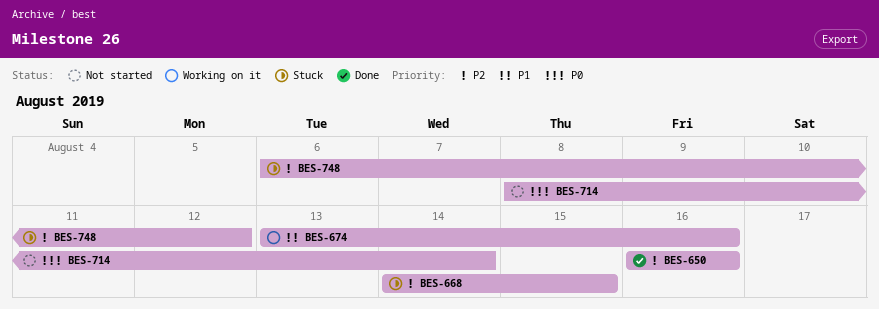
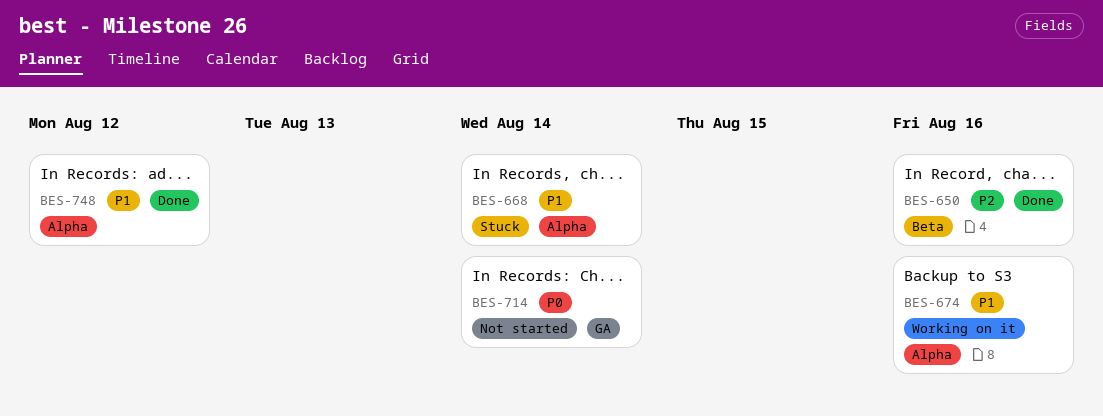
BES-668, priority: P2 -> P1
BES-668, due: Aug 15 -> Aug 14
BES-748, status: Stuck -> Done
BES-748, priority: P2 -> P1

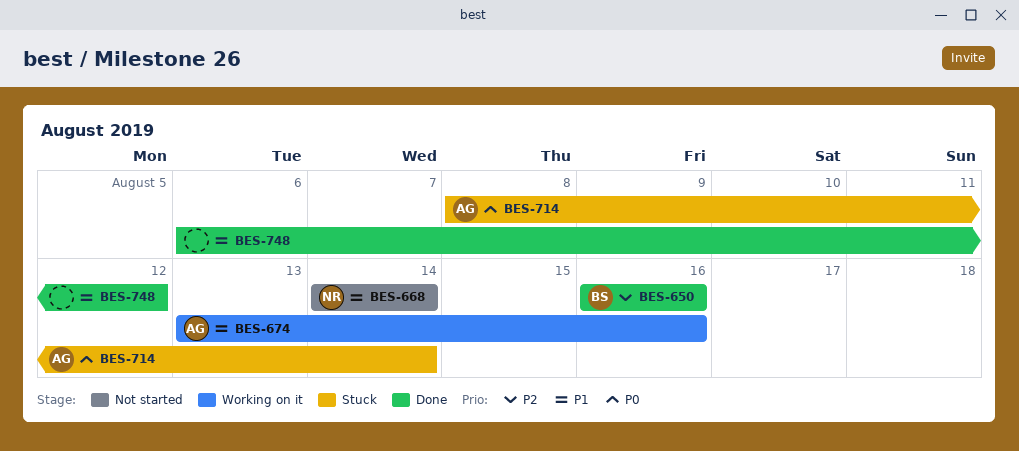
BES-668, status: Stuck -> Not started
BES-714, status: Not started -> Stuck

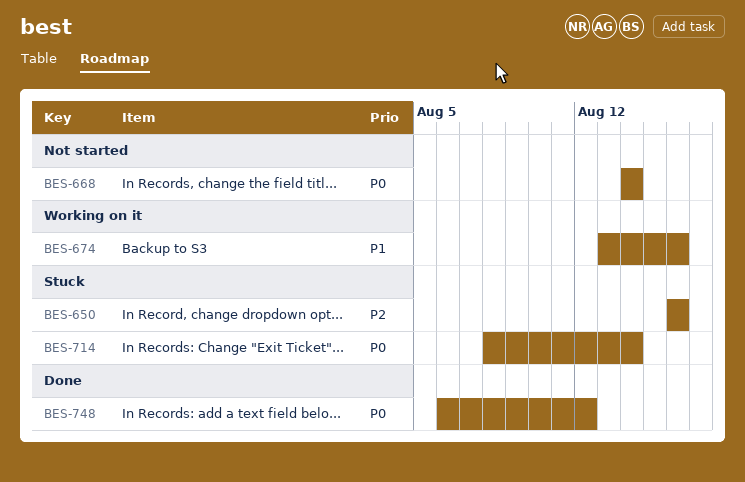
BES-650, status: Done -> Stuck
BES-668, priority: P1 -> P0
BES-748, priority: P1 -> P0

